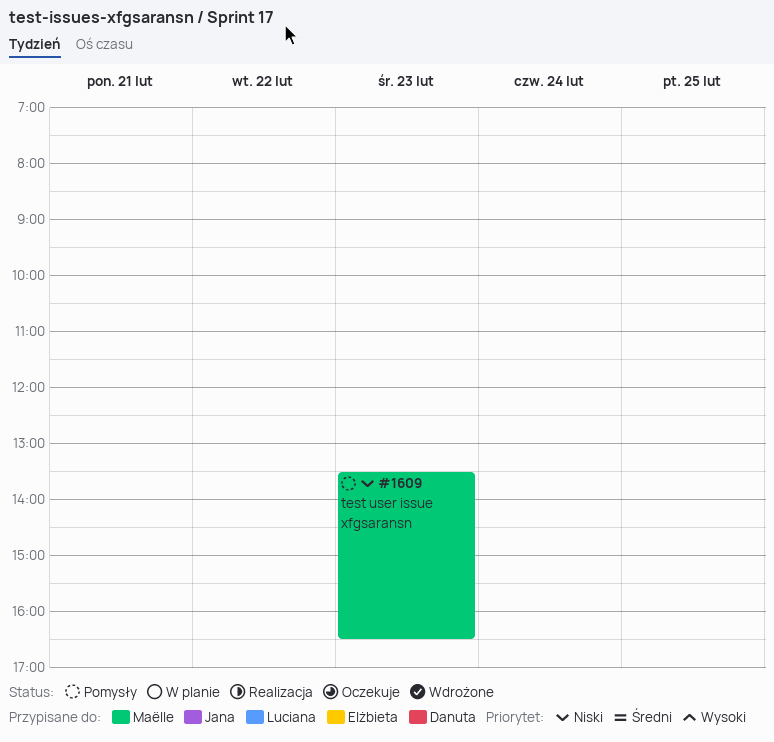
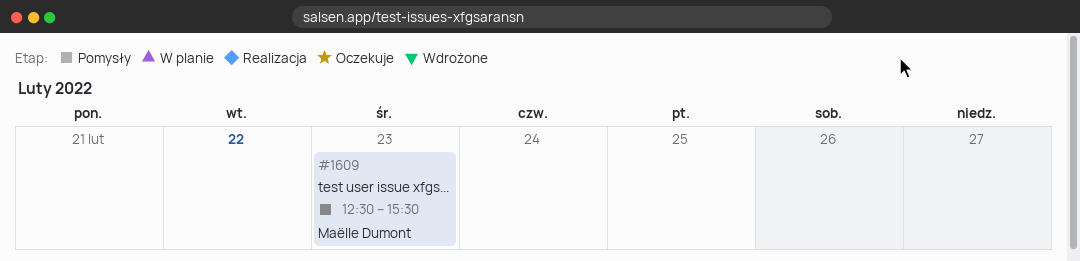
#1609, begins: 13:30 -> 12:30
#1609, ends: 16:30 -> 15:30

